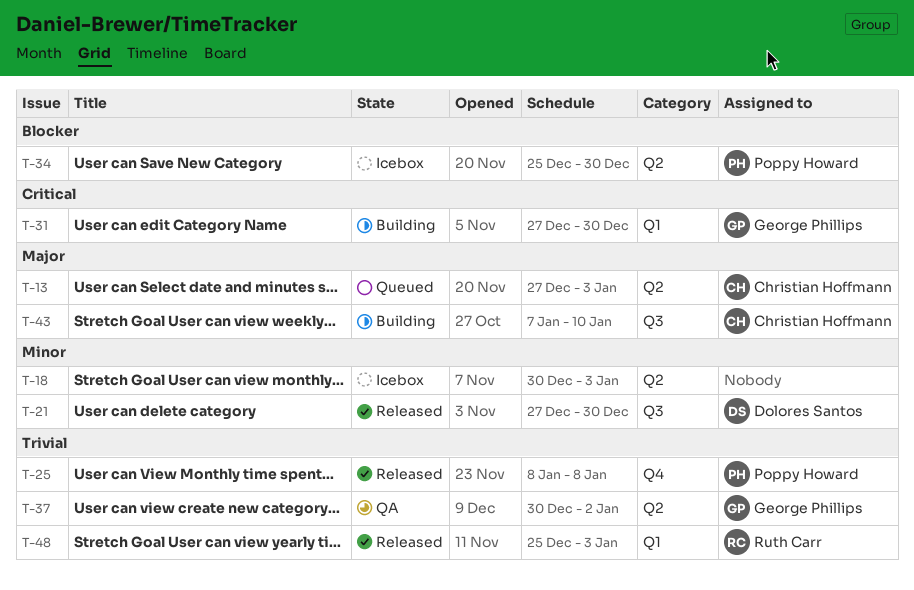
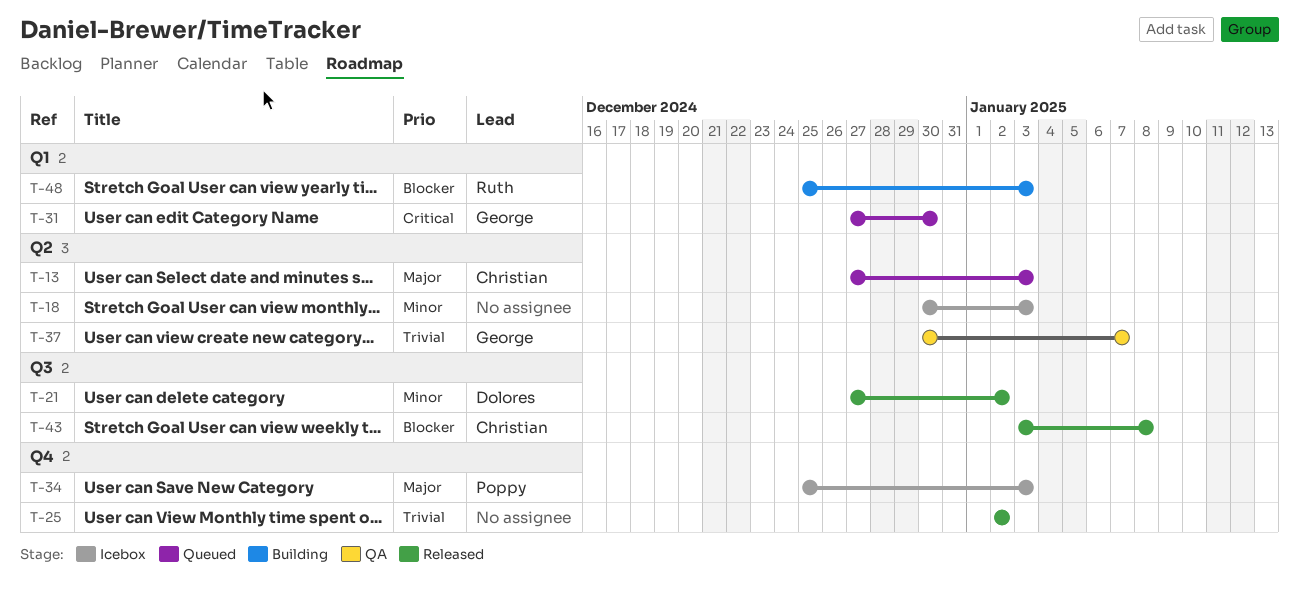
T-21, due: Dec 30 -> Jan 2
T-25, owner: Poppy Howard -> none
T-25, start: Jan 8 -> Jan 2
T-25, due: Jan 8 -> Jan 2
T-31, status: Building -> Queued
T-34, priority: Blocker -> Major
T-34, label: Q2 -> Q4
T-34, due: Dec 30 -> Jan 3
T-37, due: Jan 2 -> Jan 7
T-43, status: Building -> Released
T-43, priority: Major -> Blocker
T-43, start: Jan 7 -> Jan 3
T-43, due: Jan 10 -> Jan 8
T-48, status: Released -> Building
T-48, priority: Trivial -> Blocker

